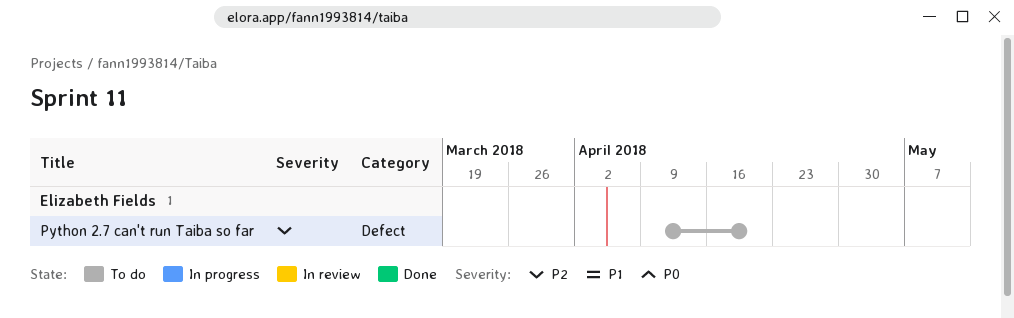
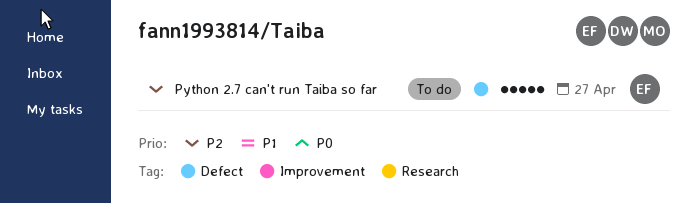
Python 2.7 can't run Taiba so far, due: Apr 20 -> Apr 27

